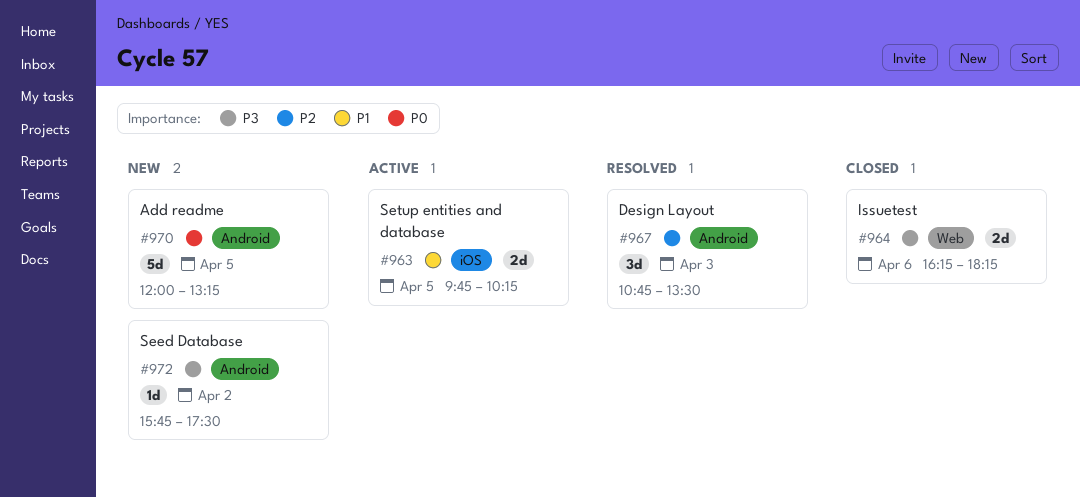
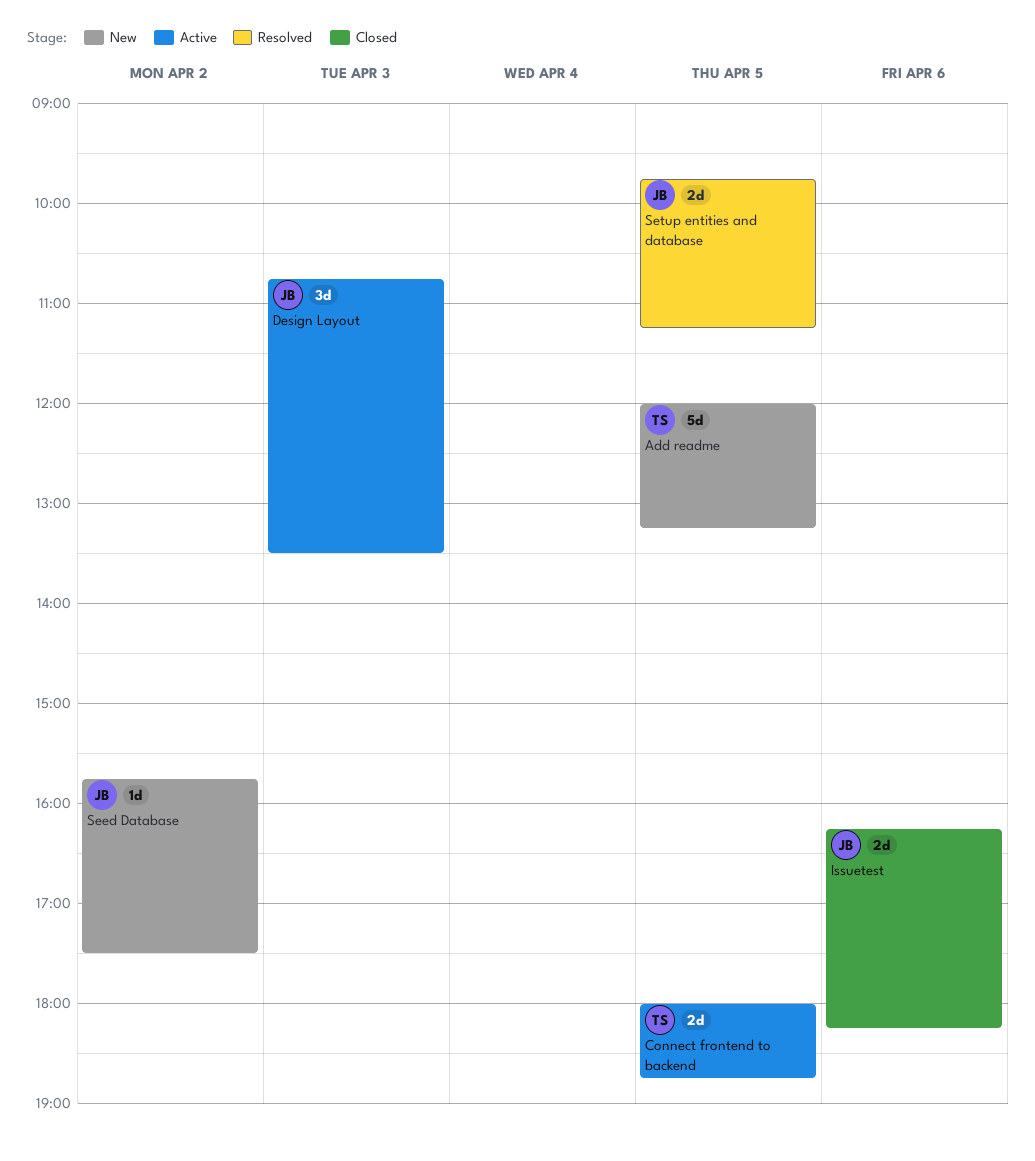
Connect frontend to backend: none -> present
Design Layout, status: Resolved -> Active
Setup entities and database, status: Active -> Resolved
Setup entities and database, ends: 10:15 -> 11:15

